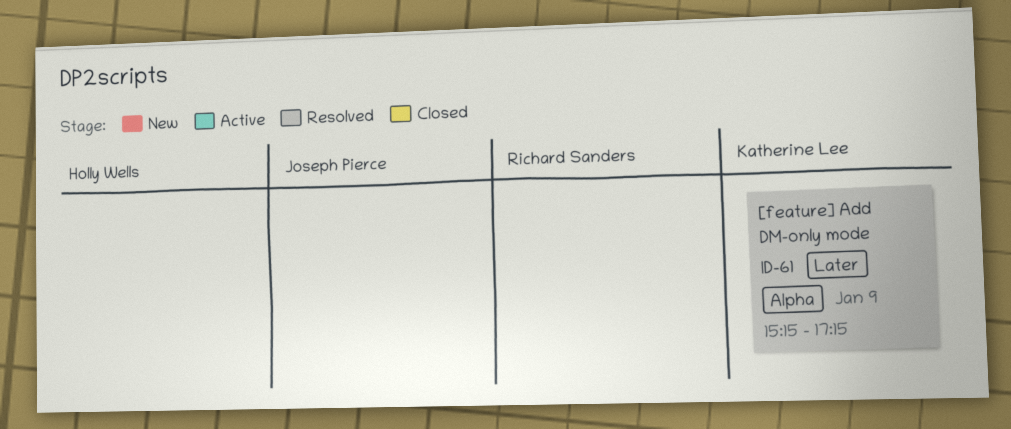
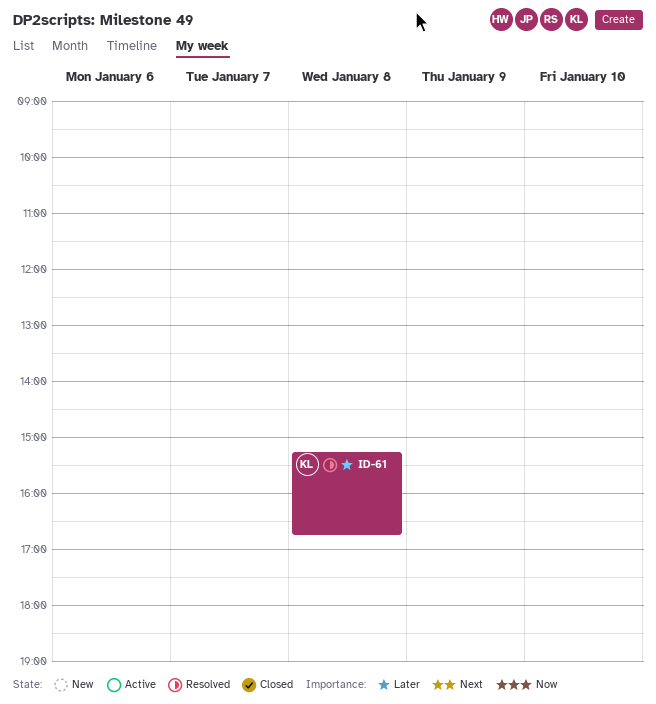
ID-61, day: Jan 9 -> Jan 8
ID-61, ends: 17:15 -> 16:45

